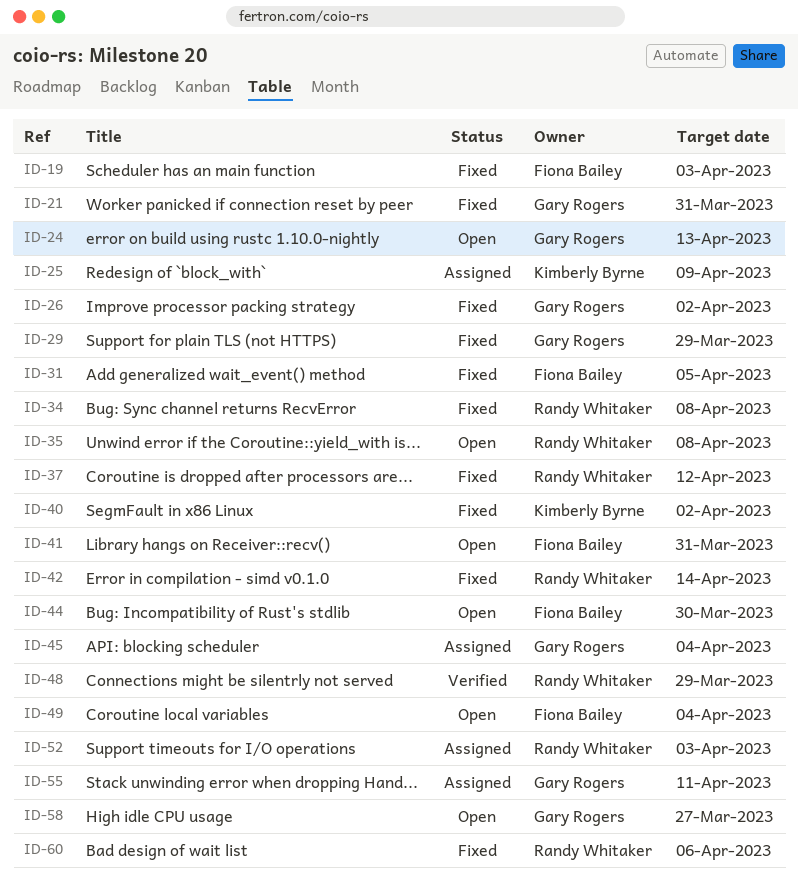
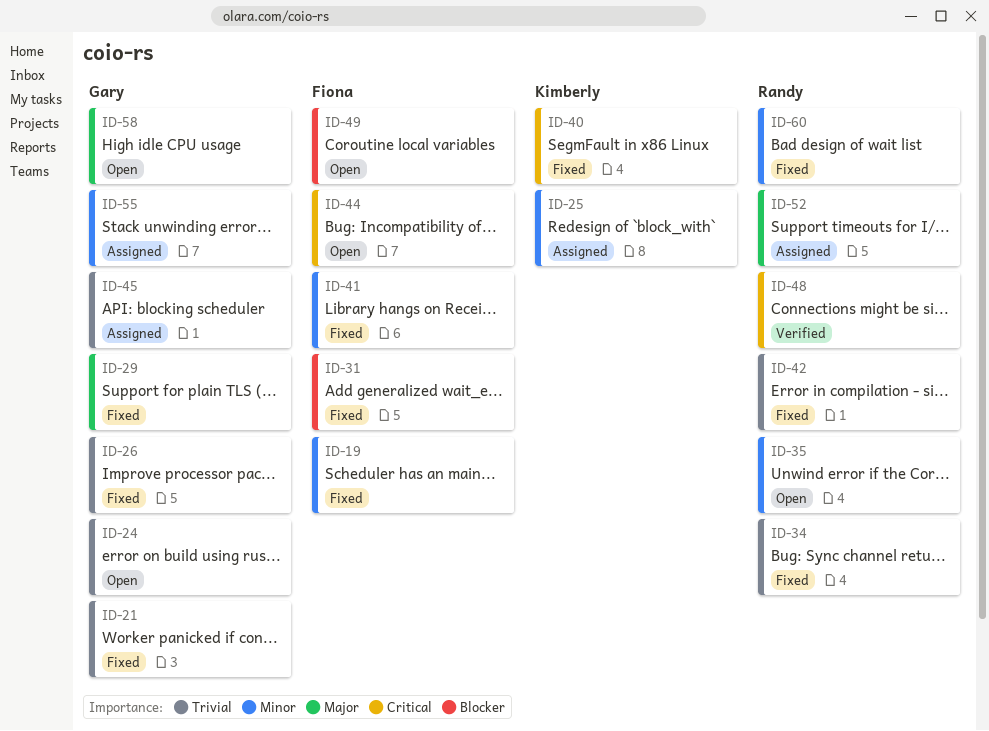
ID-37: present -> none
ID-41, status: Open -> Fixed

